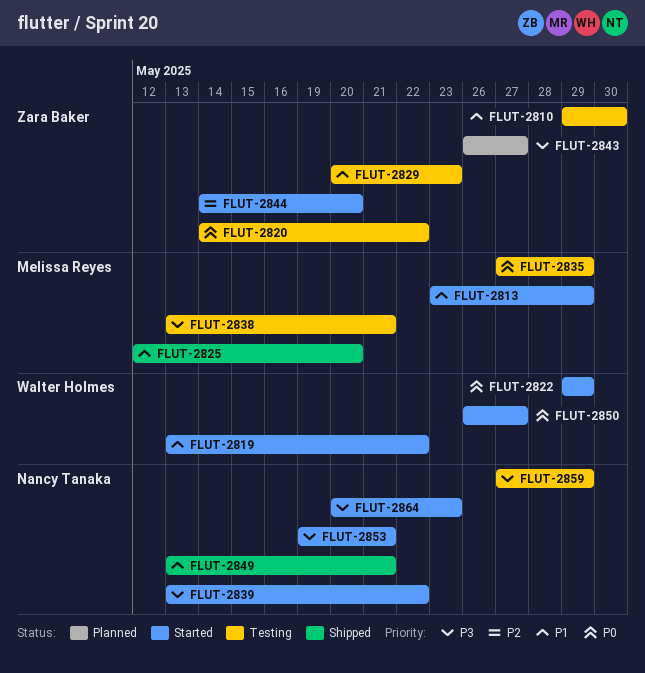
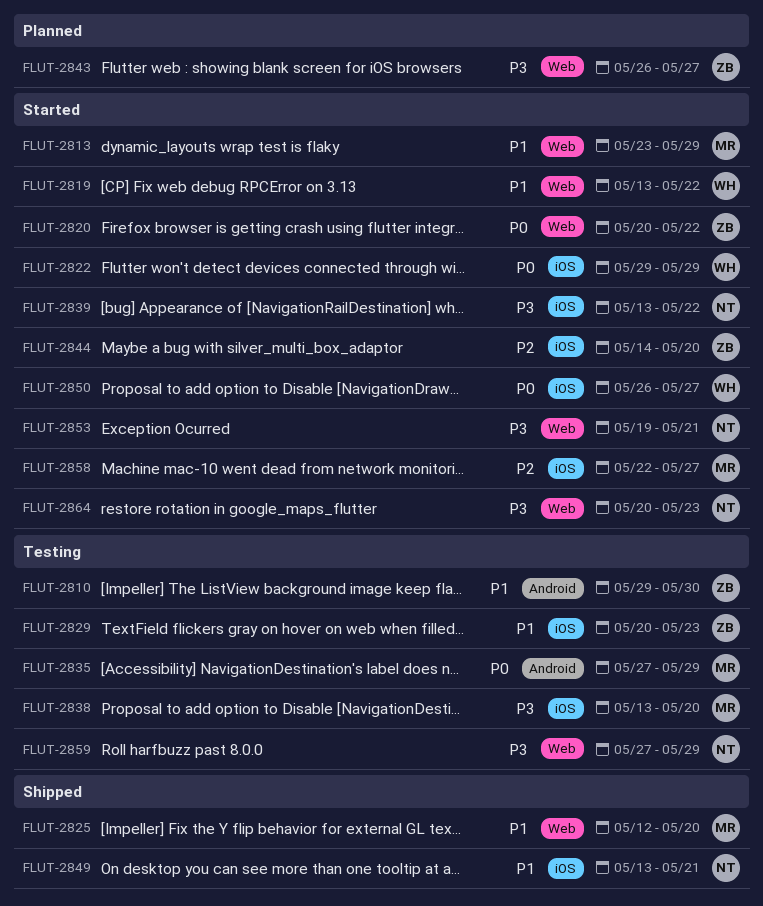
FLUT-2820, status: Testing -> Started
FLUT-2820, start: May 14 -> May 20
FLUT-2838, due: May 21 -> May 20
FLUT-2858: none -> present

